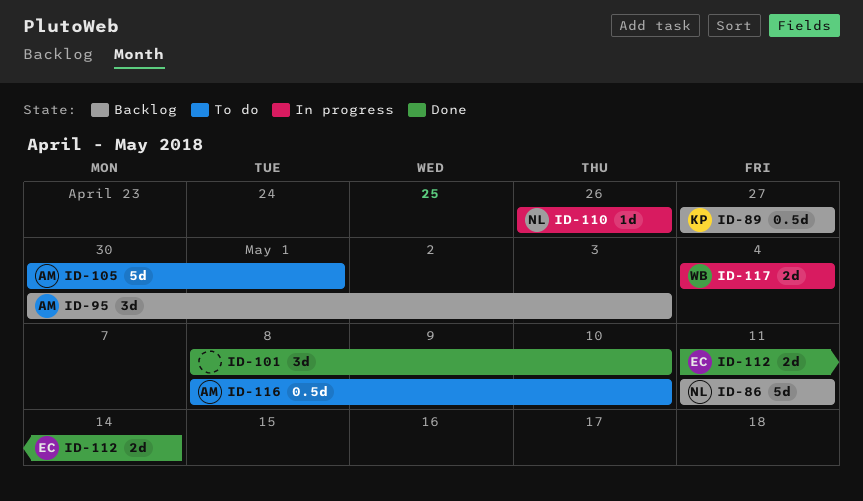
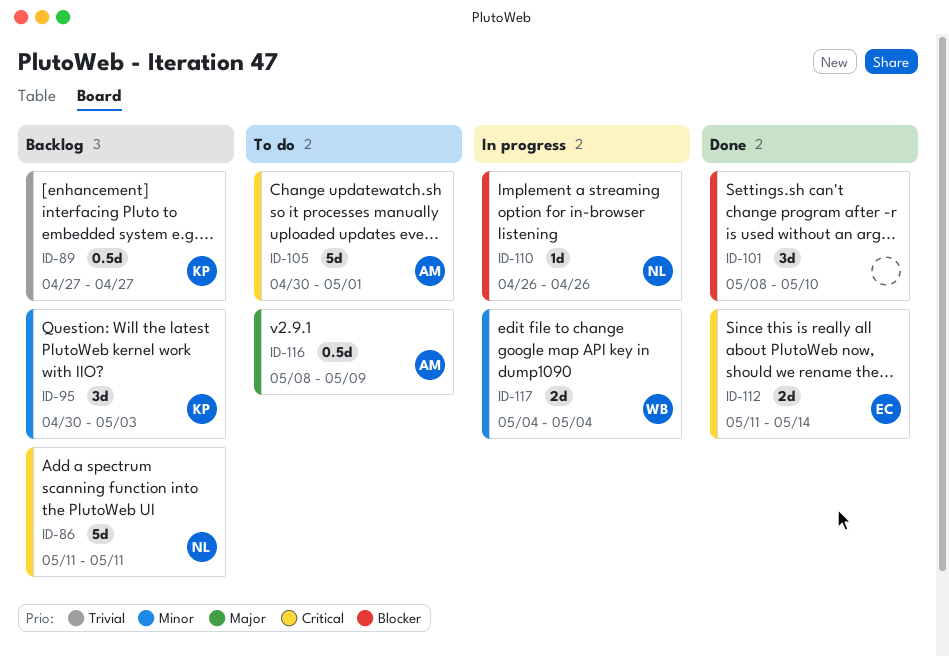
ID-95, owner: AM -> KP
ID-116, due: May 10 -> May 9

